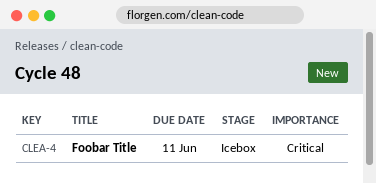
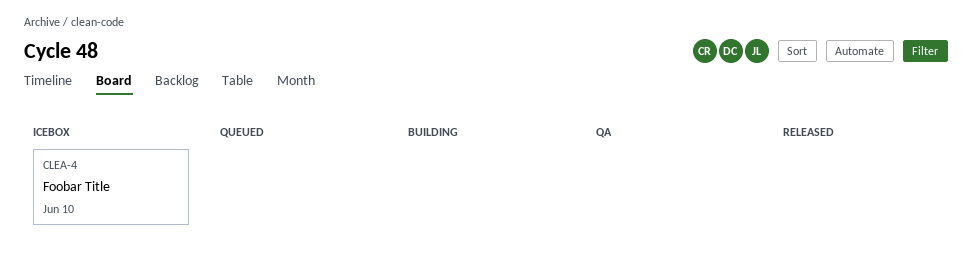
CLEA-4, due: Jun 11 -> Jun 10

